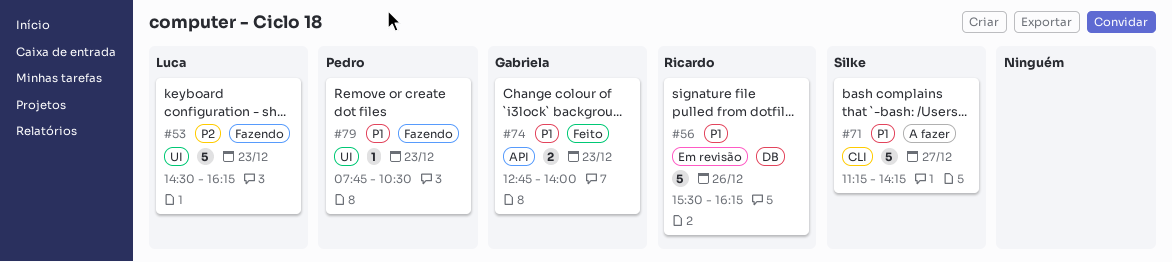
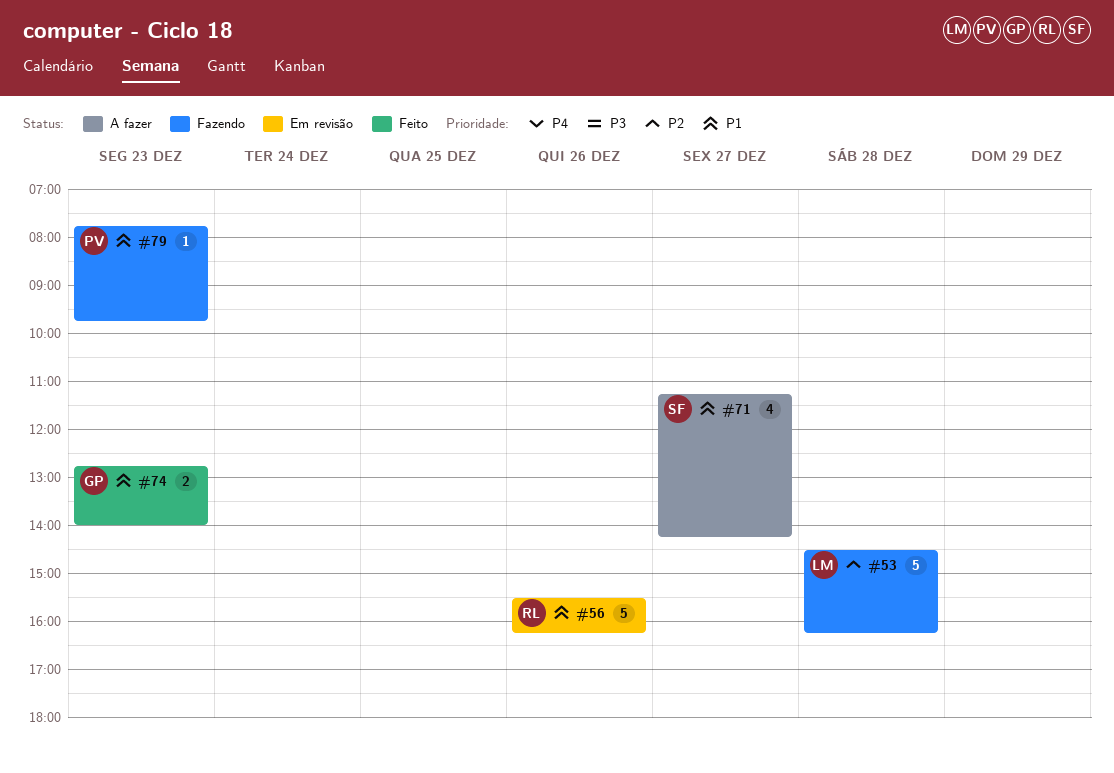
#53, day: Dec 23 -> Dec 28
#71, estimate: 5 -> 4
#79, ends: 10:30 -> 09:45

